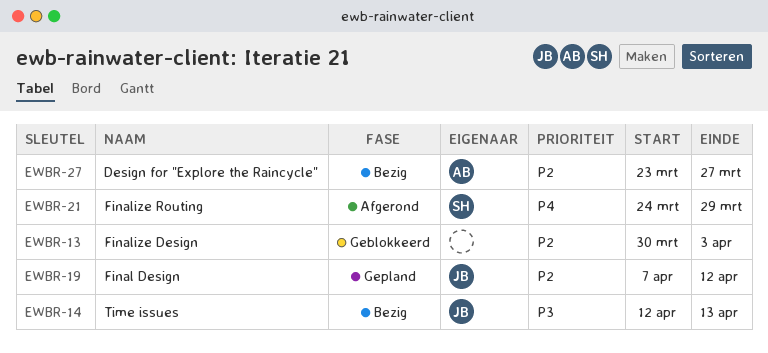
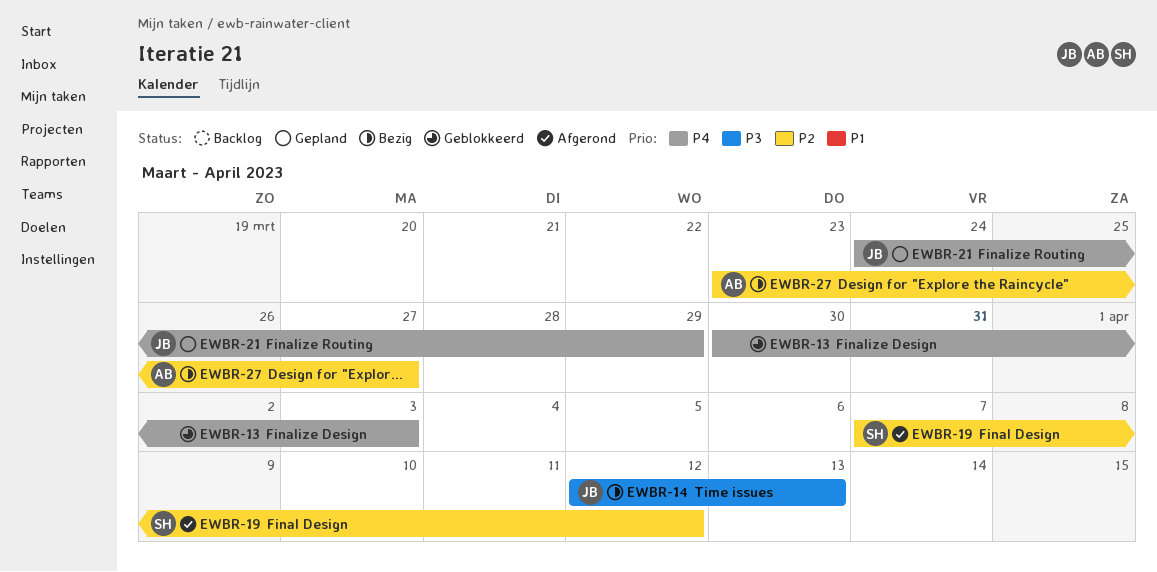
EWBR-13, priority: P2 -> P4
EWBR-19, status: Gepland -> Afgerond
EWBR-19, owner: JB -> SH
EWBR-21, status: Afgerond -> Gepland
EWBR-21, owner: SH -> JB

